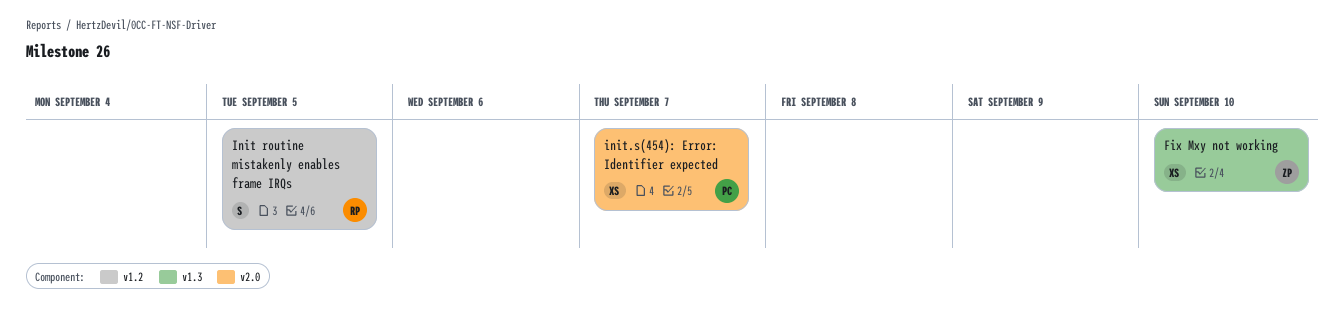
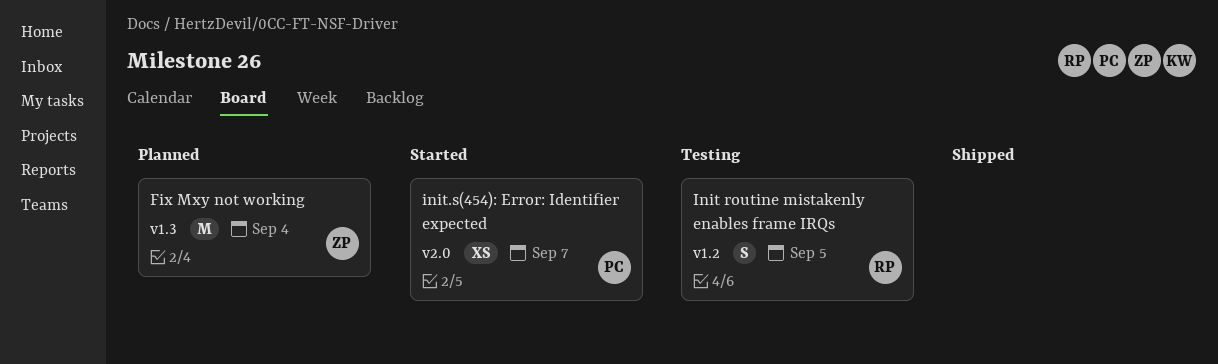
Fix Mxy not working, estimate: XS -> M
Fix Mxy not working, due: Sep 10 -> Sep 4

